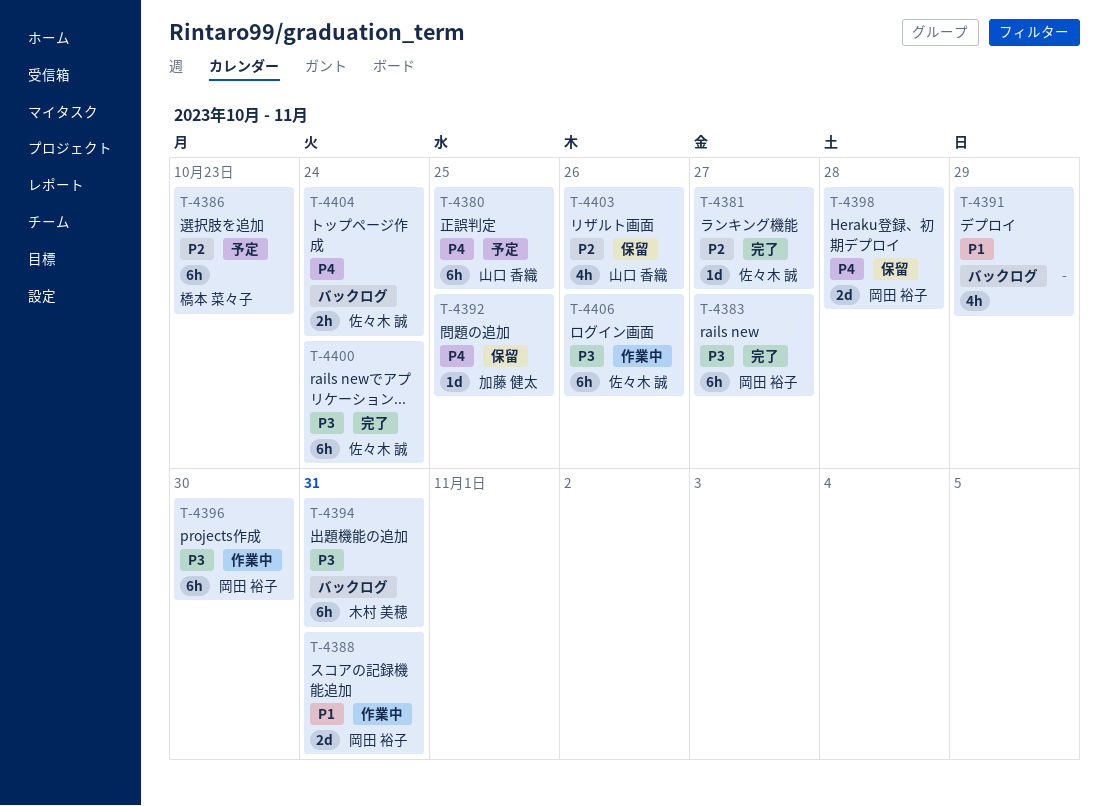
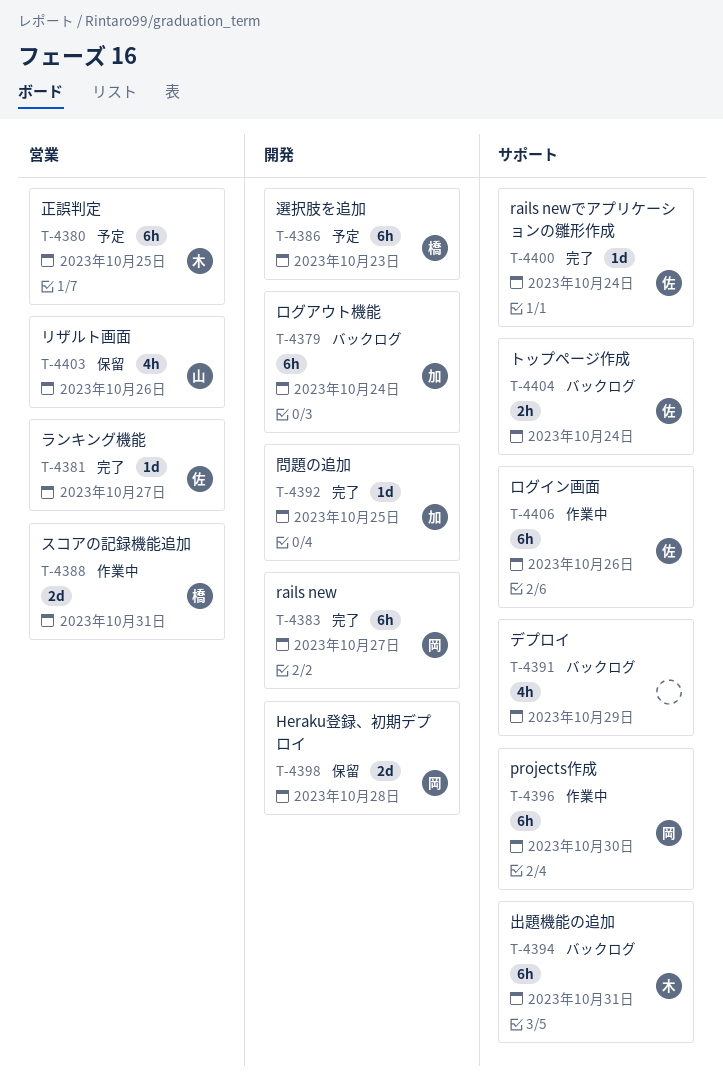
T-4379: none -> present
T-4380, owner: 山口 香織 -> 木村 美穂
T-4388, owner: 岡田 裕子 -> 橋本 菜々子
T-4392, status: 保留 -> 完了
T-4400, estimate: 6h -> 1d

